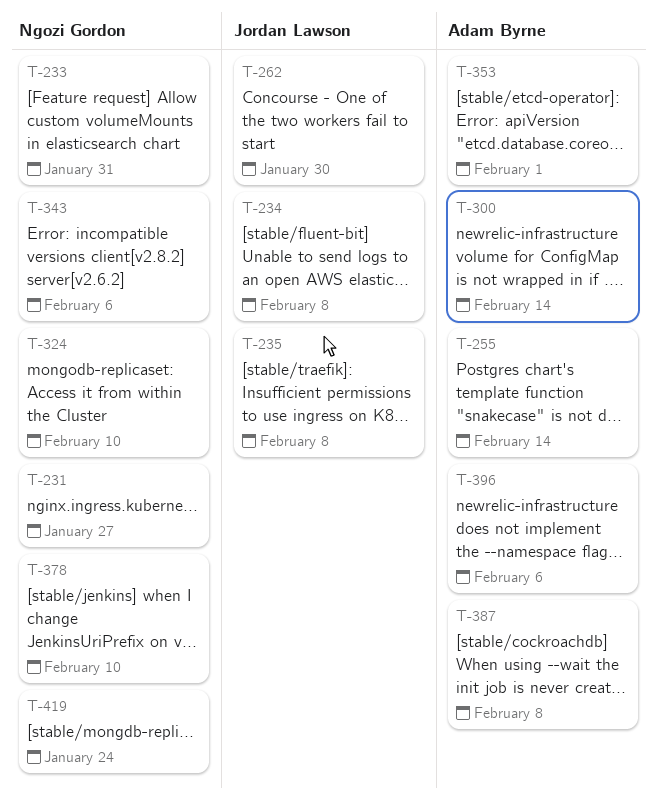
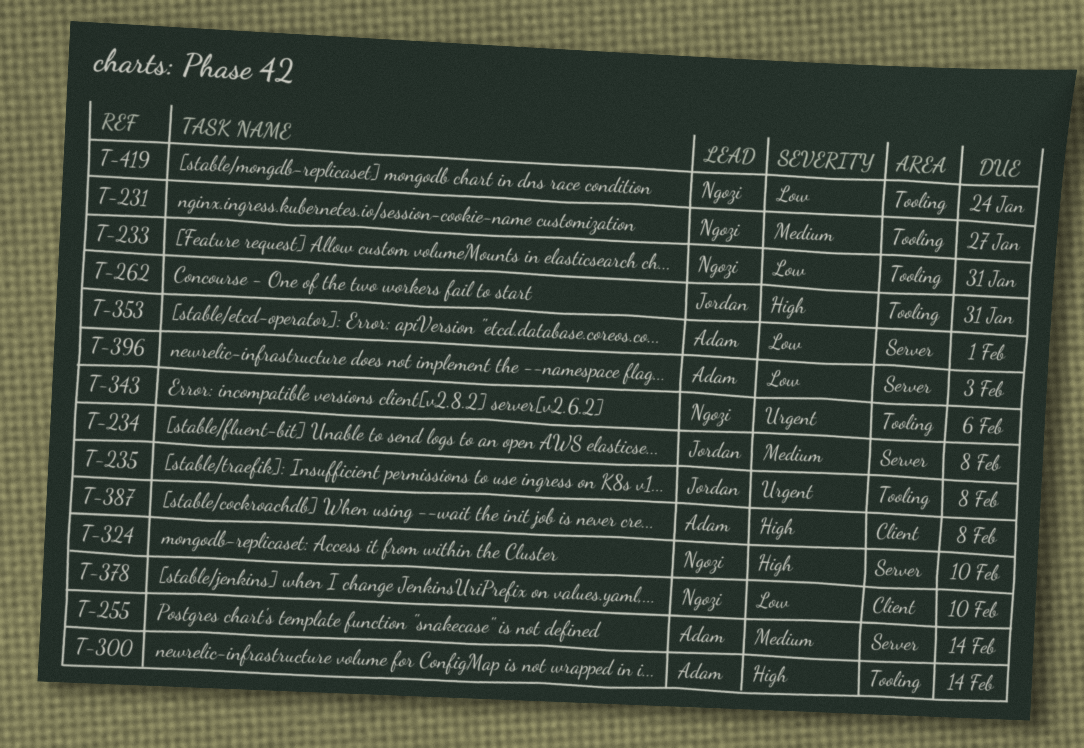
T-262, due: Jan 30 -> Jan 31
T-396, due: Feb 6 -> Feb 3

